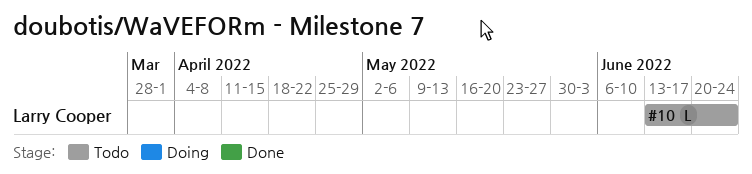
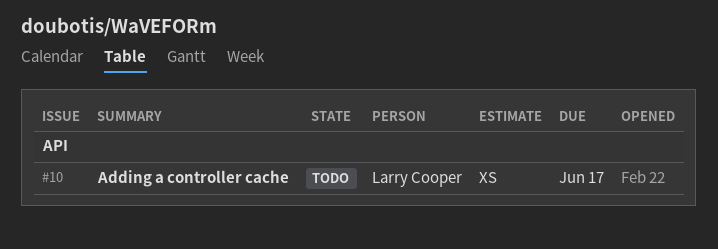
#10, estimate: L -> XS
#10, due: Jun 24 -> Jun 17

